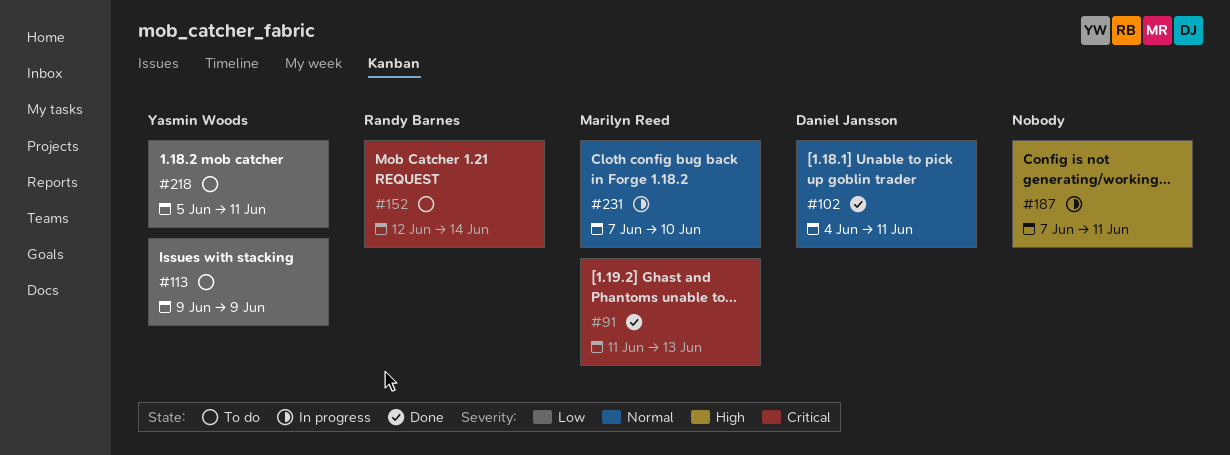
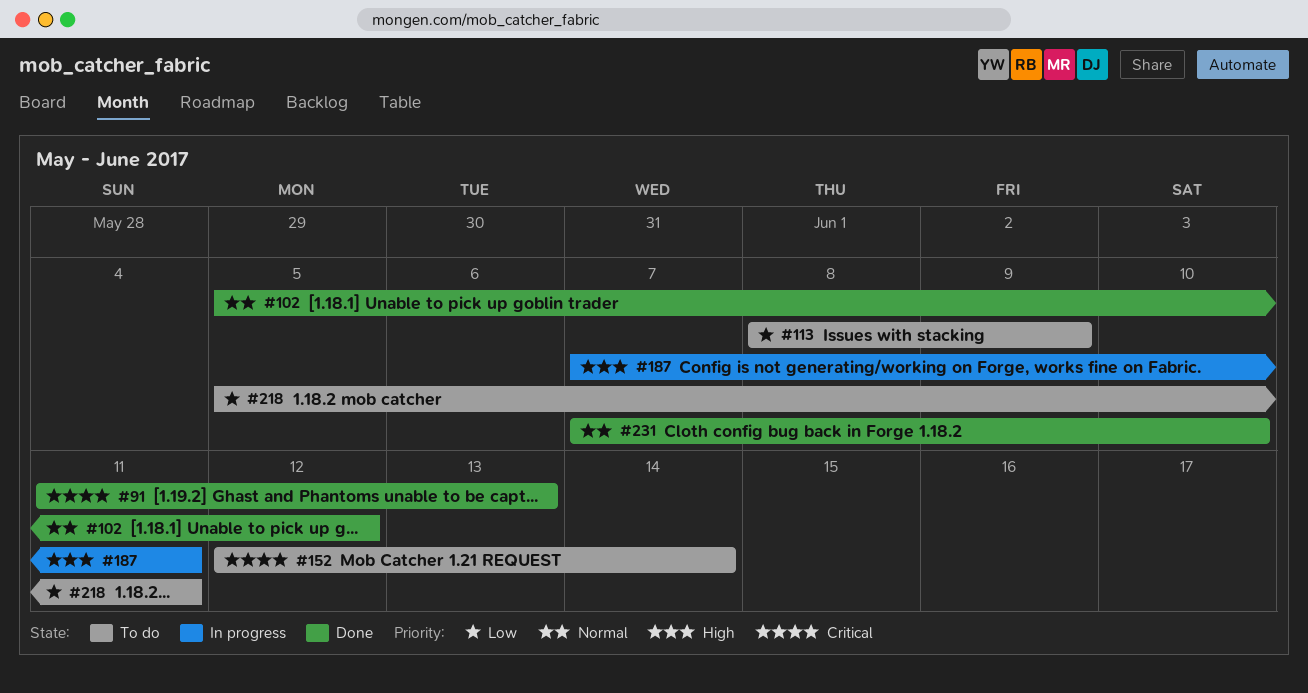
#102, start: Jun 4 -> Jun 5
#102, due: Jun 11 -> Jun 12
#113, start: Jun 9 -> Jun 8
#231, status: In progress -> Done

